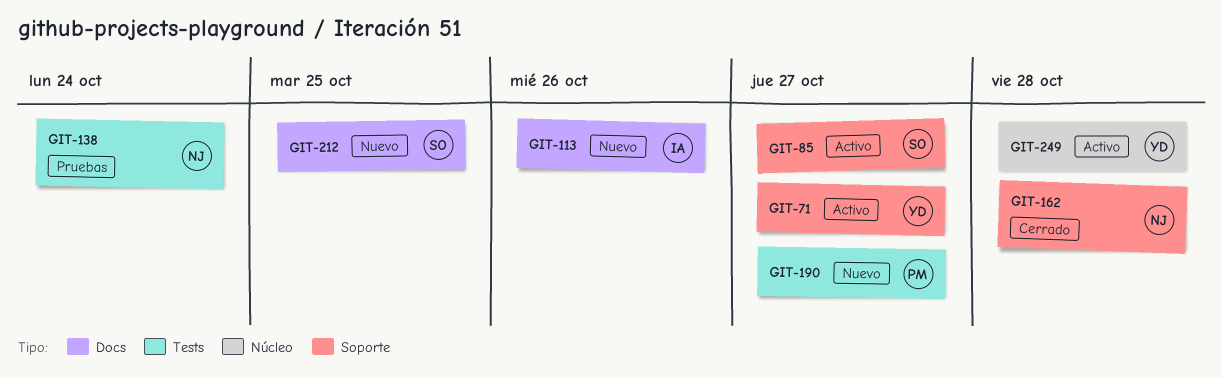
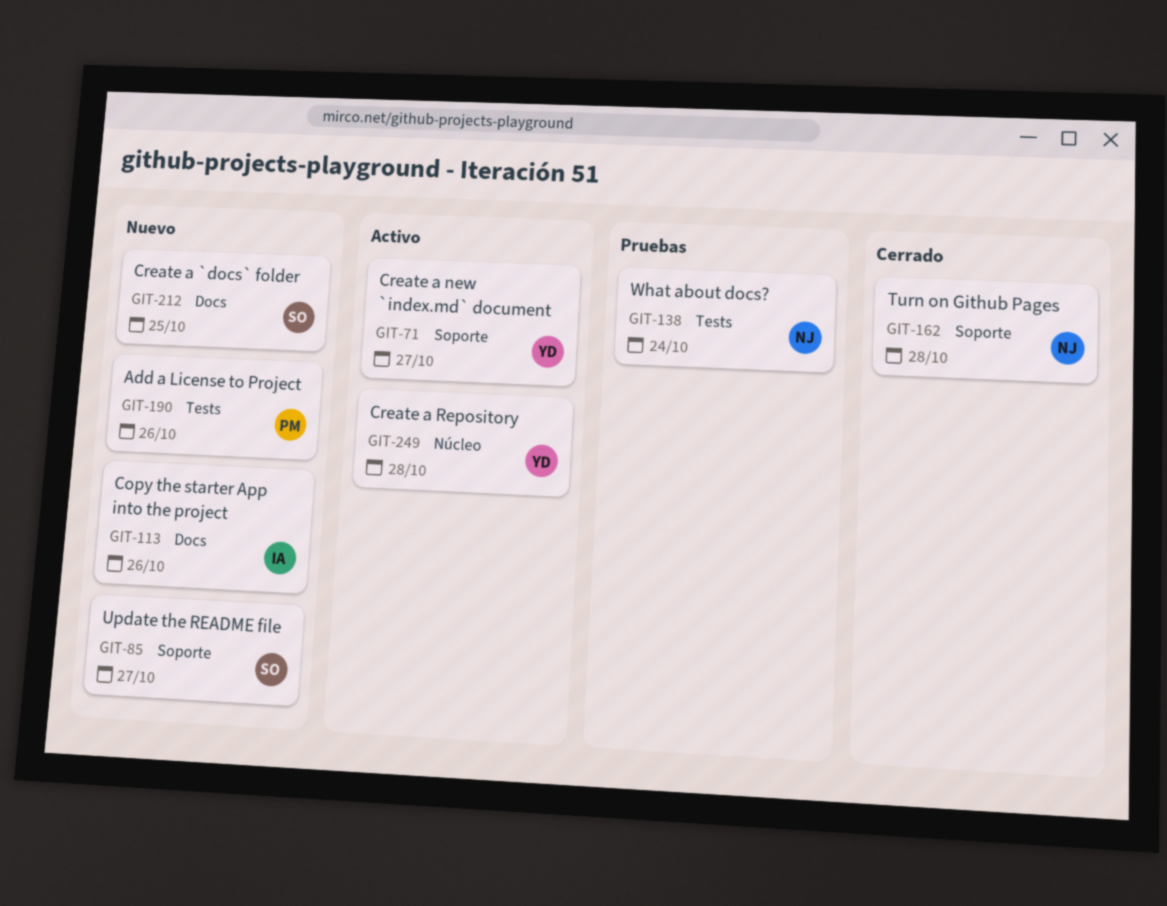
GIT-85, status: Activo -> Nuevo
GIT-190, due: Oct 27 -> Oct 26

